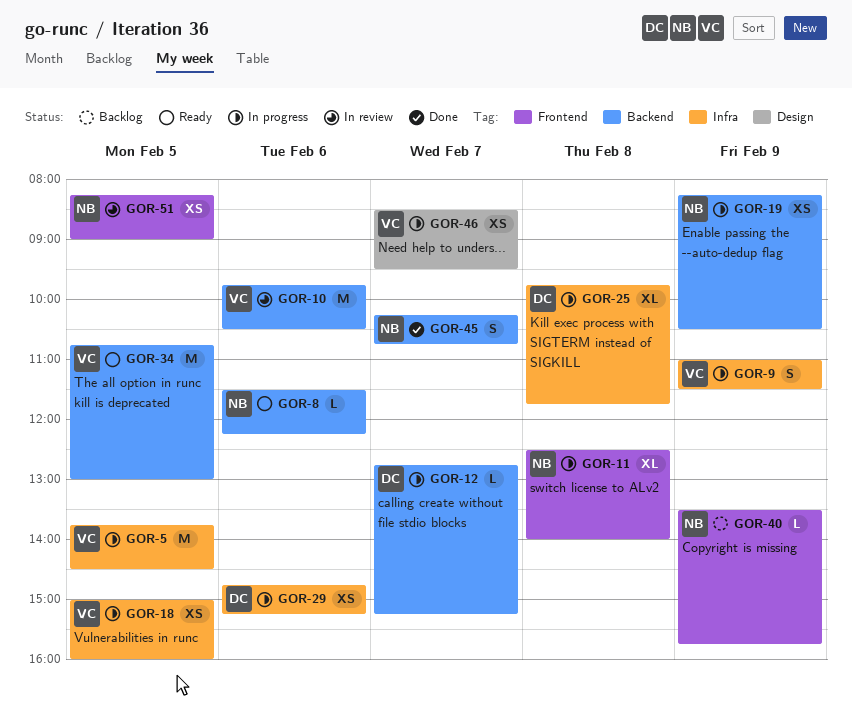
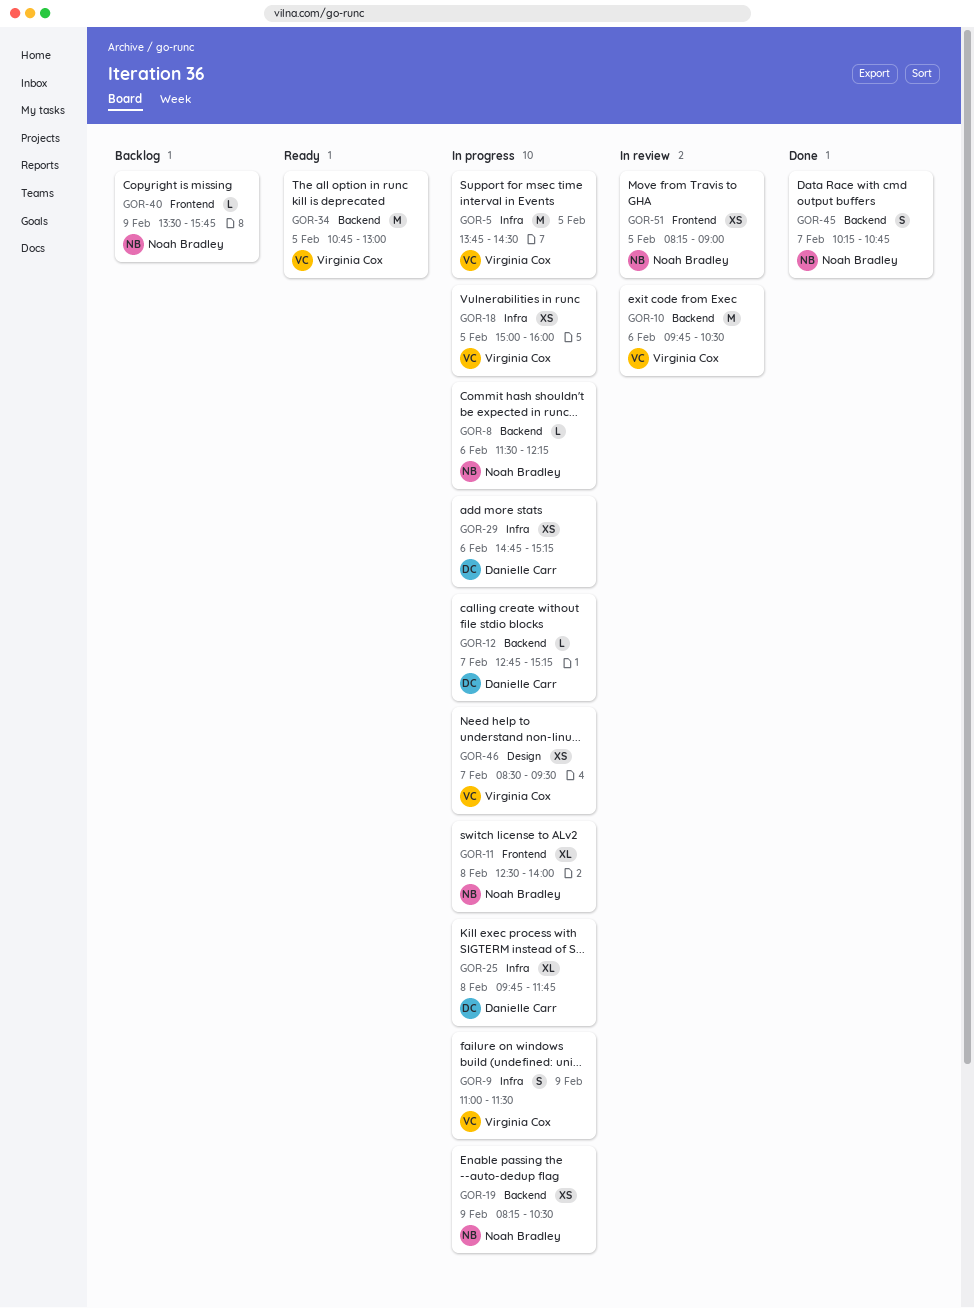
GOR-8, status: Ready -> In progress

